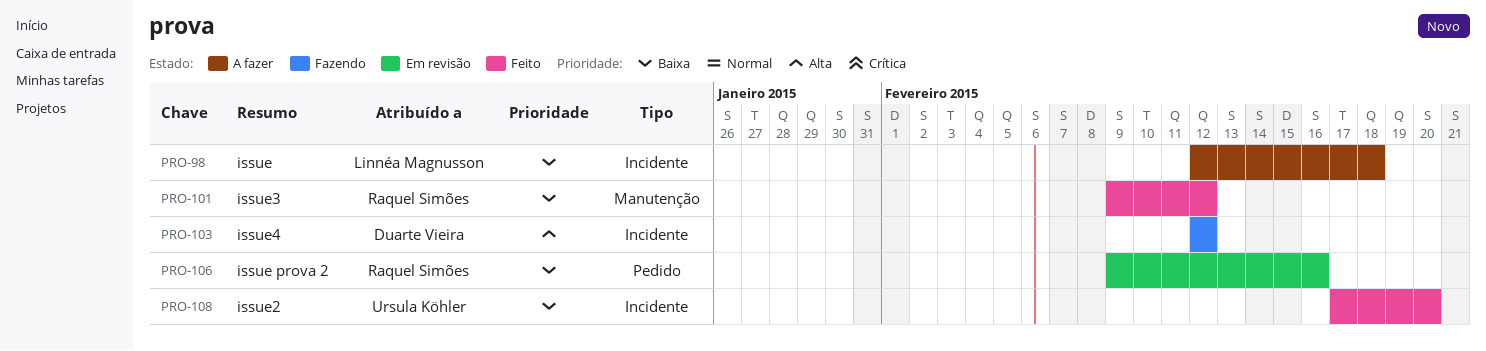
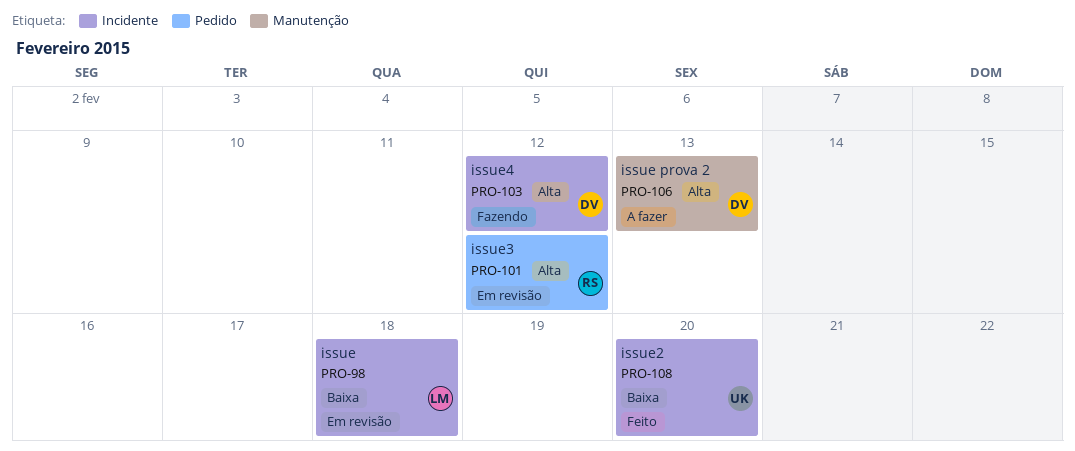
PRO-98, status: A fazer -> Em revisão
PRO-101, status: Feito -> Em revisão
PRO-101, priority: Baixa -> Alta
PRO-101, label: Manutenção -> Pedido
PRO-106, status: Em revisão -> A fazer
PRO-106, owner: Raquel Simões -> Duarte Vieira
PRO-106, priority: Baixa -> Alta
PRO-106, label: Pedido -> Manutenção
PRO-106, due: Feb 16 -> Feb 13

